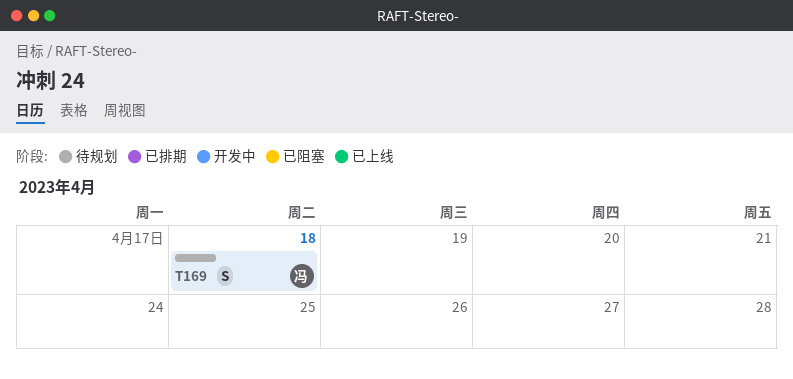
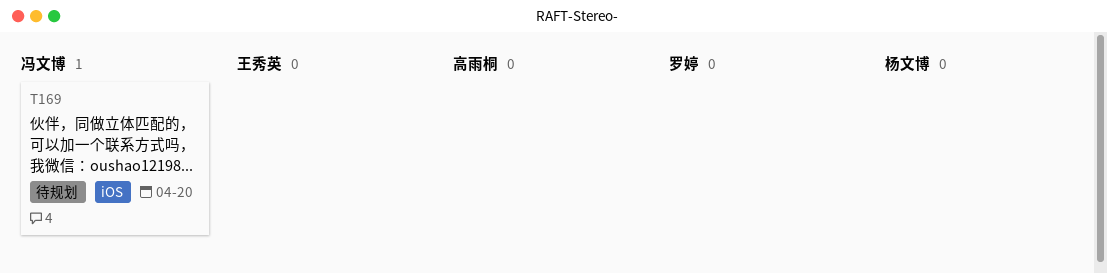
T169, due: Apr 18 -> Apr 20

